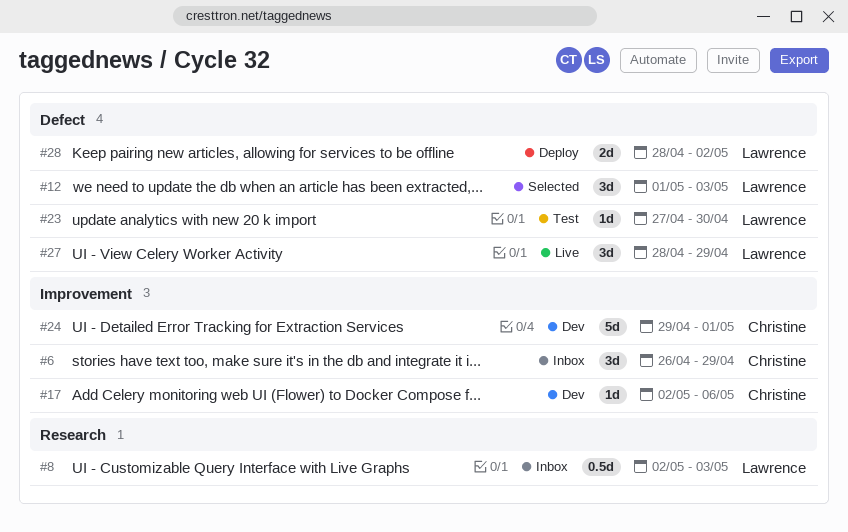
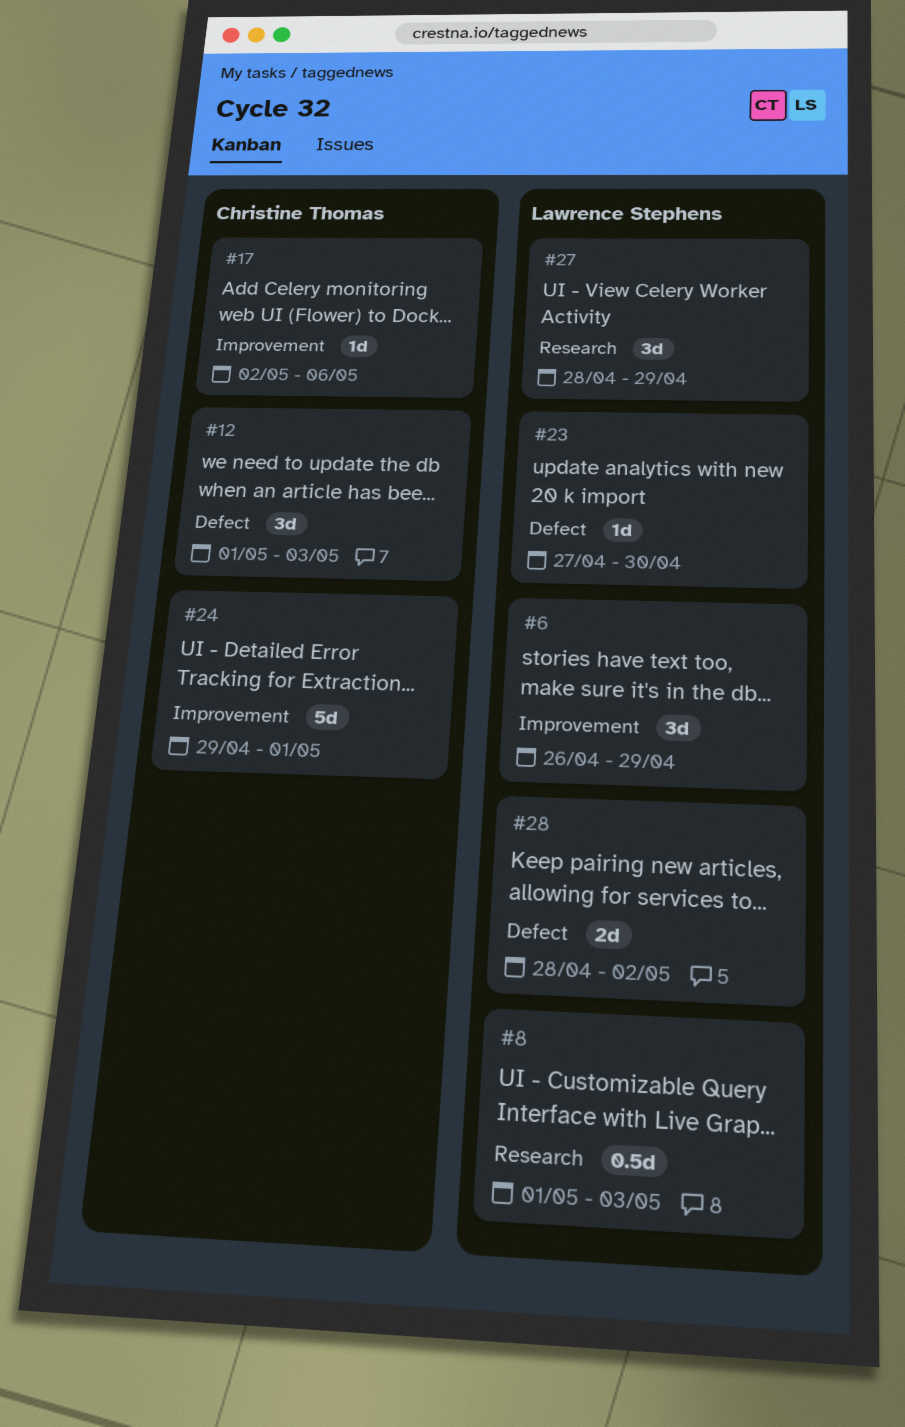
#6, owner: Christine Thomas -> Lawrence Stephens
#8, start: May 2 -> May 1
#12, owner: Lawrence Stephens -> Christine Thomas
#27, label: Defect -> Research

